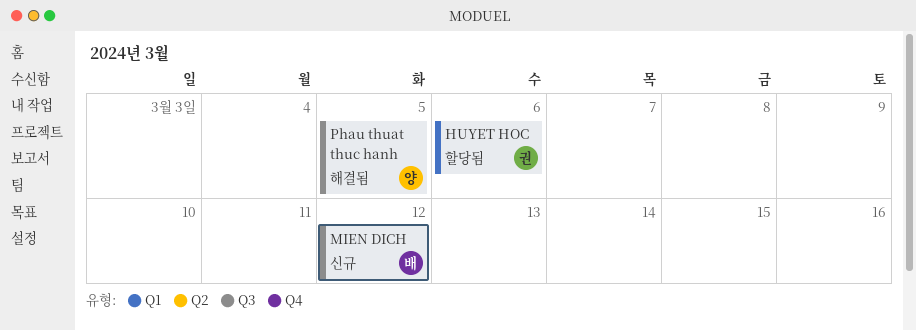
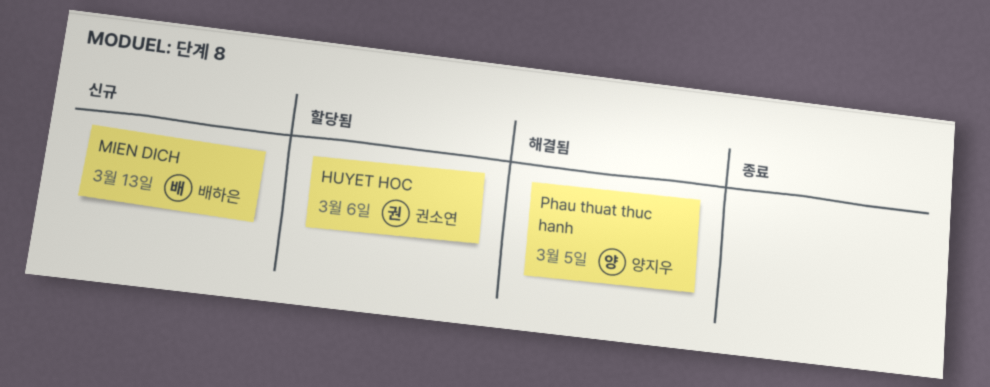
MIEN DICH, due: Mar 12 -> Mar 13

